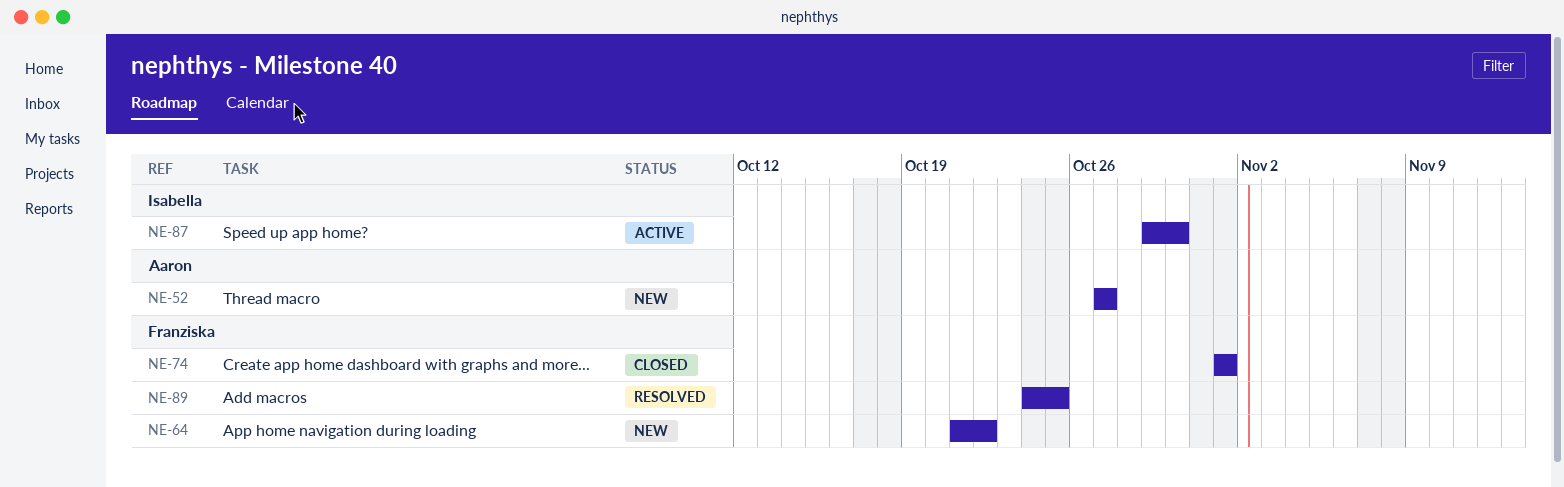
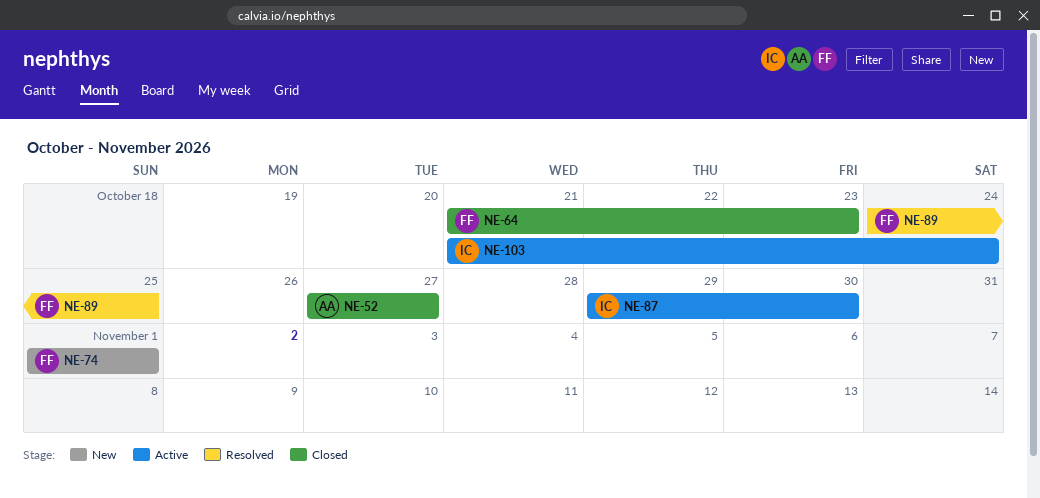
NE-52, status: New -> Closed
NE-64, status: New -> Closed
NE-64, due: Oct 22 -> Oct 23
NE-74, status: Closed -> New
NE-103: none -> present

